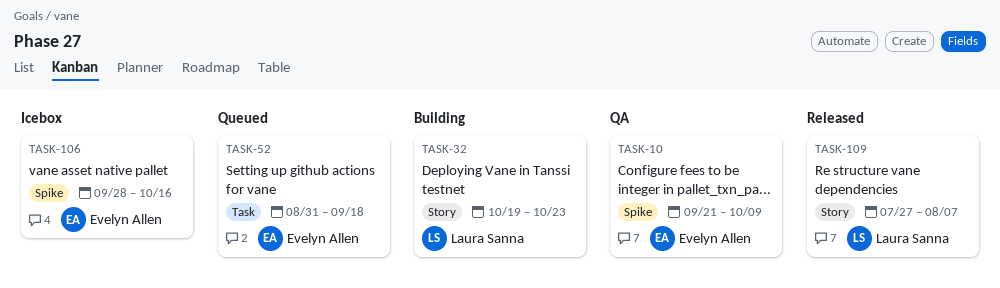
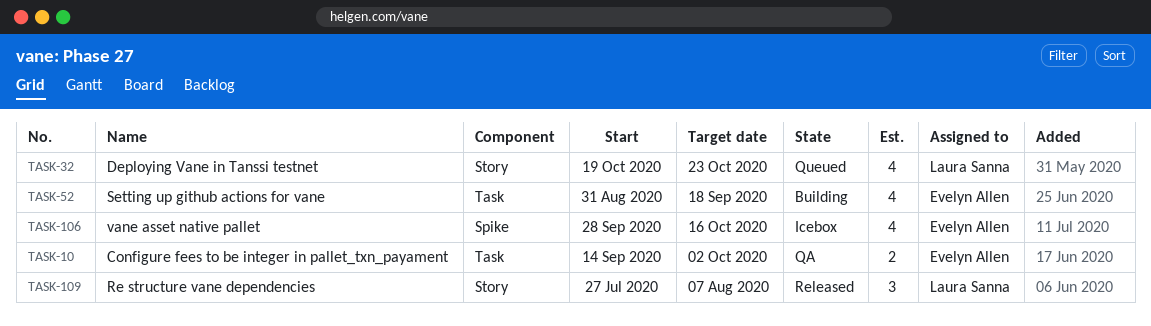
TASK-10, label: Spike -> Task
TASK-10, start: Sep 21 -> Sep 14
TASK-10, due: Oct 9 -> Oct 2
TASK-32, status: Building -> Queued
TASK-52, status: Queued -> Building

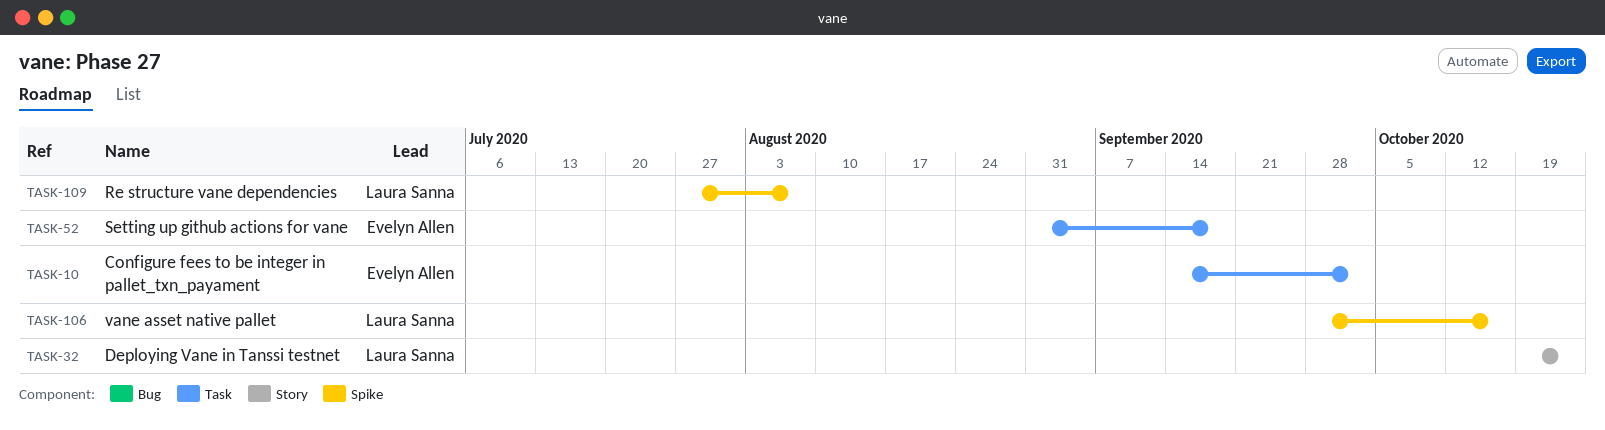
TASK-106, owner: Evelyn Allen -> Laura Sanna
TASK-109, label: Story -> Spike

